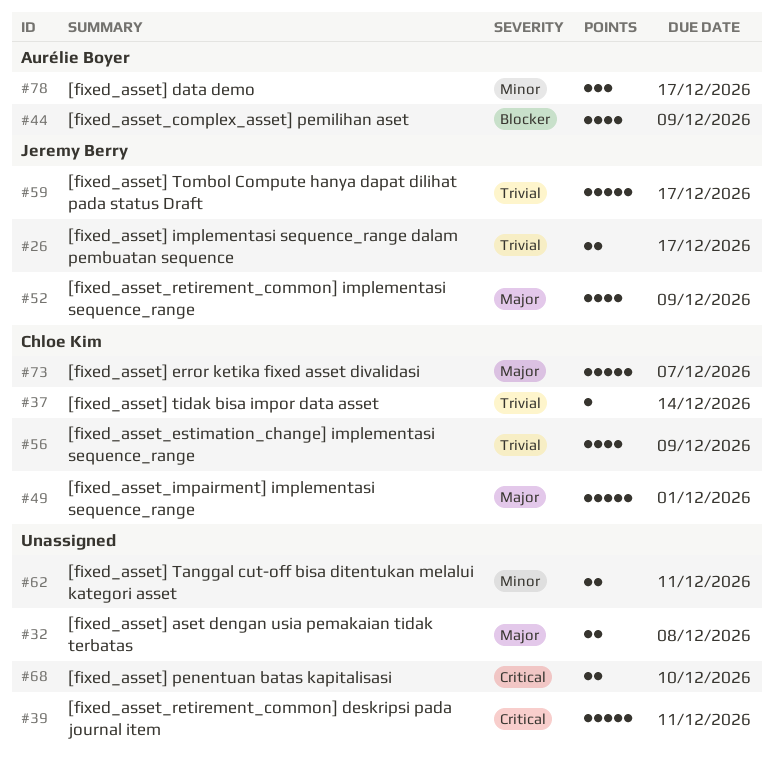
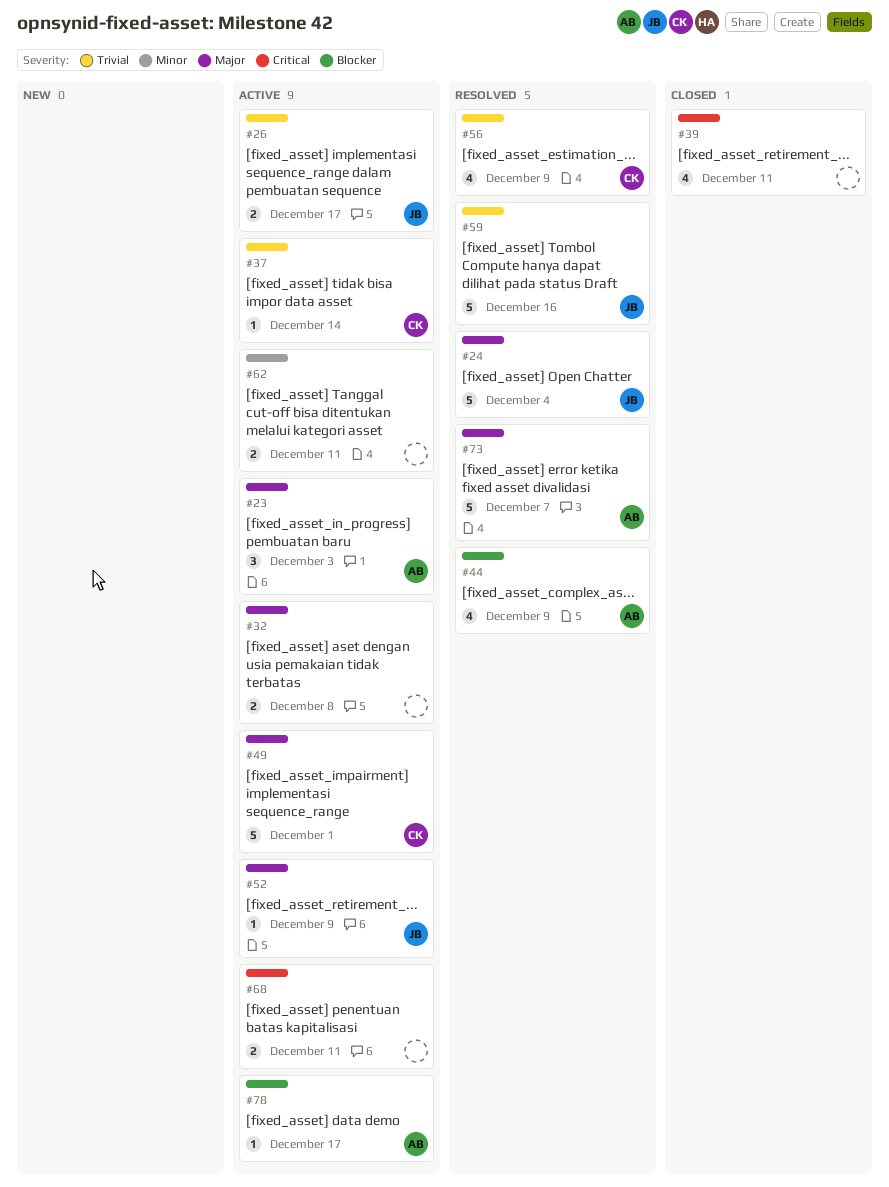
#23: none -> present
#24: none -> present
#39, estimate: 5 -> 4
#52, estimate: 4 -> 1
#59, due: Dec 17 -> Dec 16
#68, due: Dec 10 -> Dec 11
#73, owner: Chloe Kim -> Aurélie Boyer
#78, priority: Minor -> Blocker
#78, estimate: 3 -> 1

